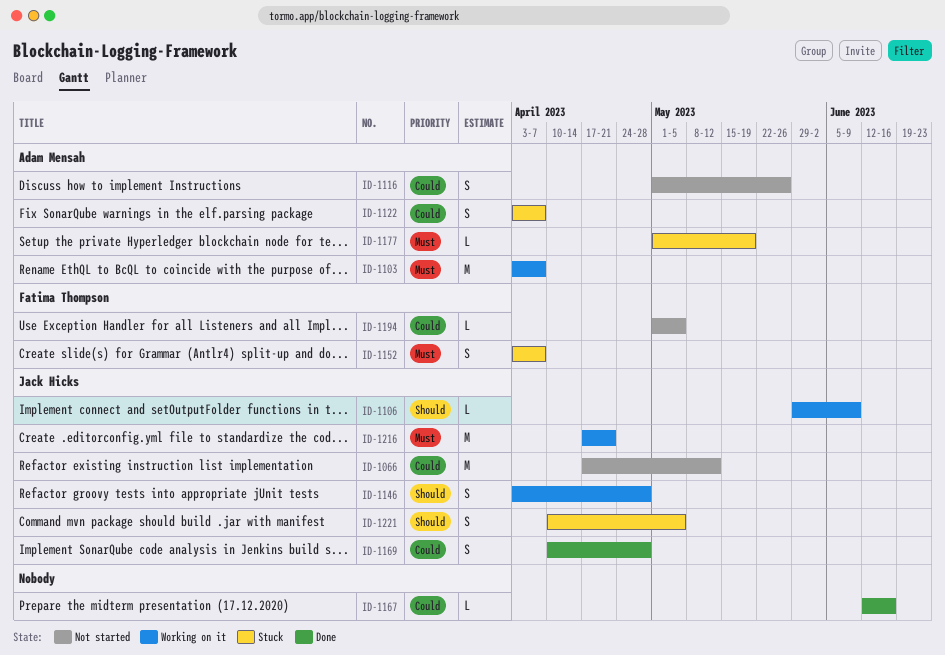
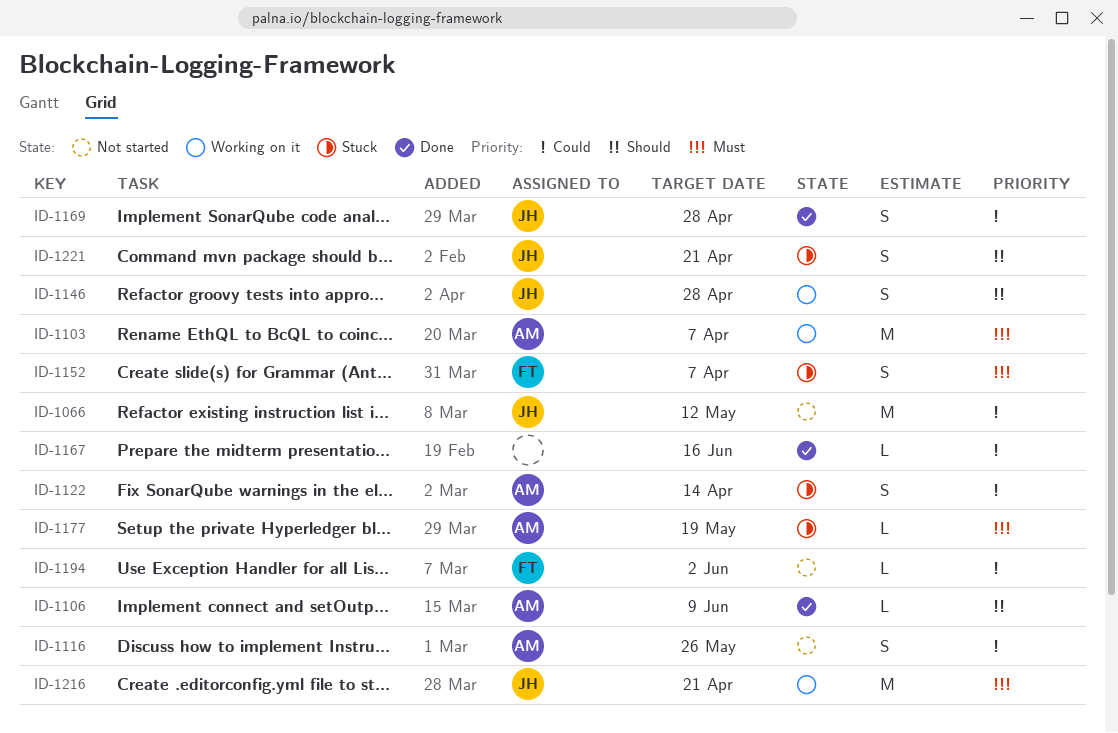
ID-1106, status: Working on it -> Done
ID-1106, owner: Jack Hicks -> Adam Mensah
ID-1122, due: Apr 7 -> Apr 14
ID-1194, due: May 5 -> Jun 2
ID-1221, due: May 5 -> Apr 21

